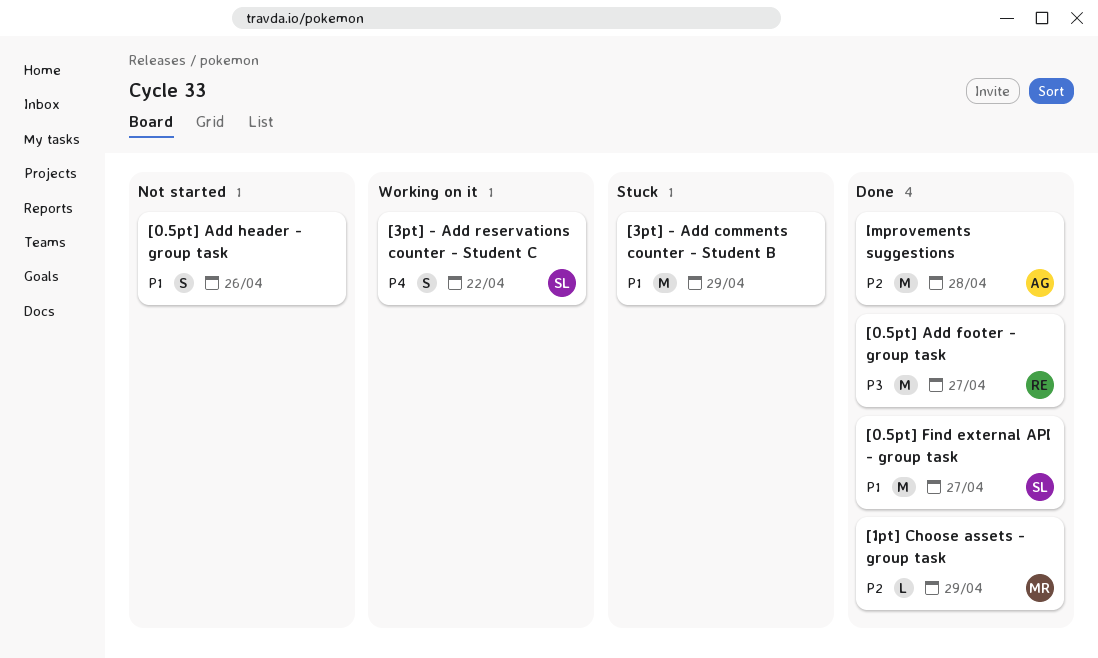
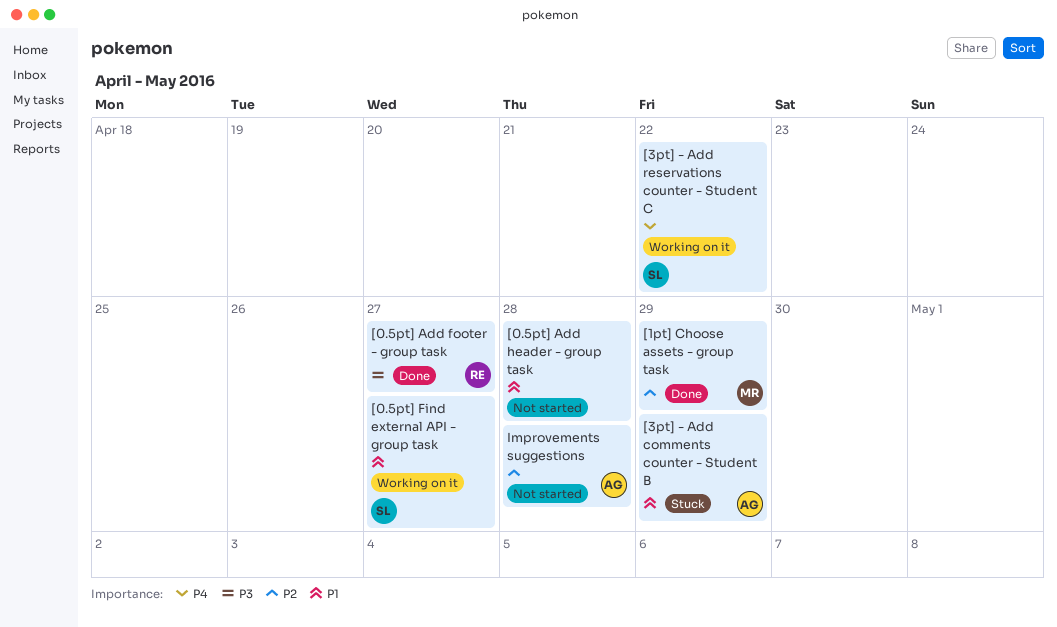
[0.5pt] Add header - group task, due: Apr 26 -> Apr 28
[0.5pt] Find external API - group task, status: Done -> Working on it
[3pt] - Add comments counter - Student B, owner: none -> AG
Improvements suggestions, status: Done -> Not started

